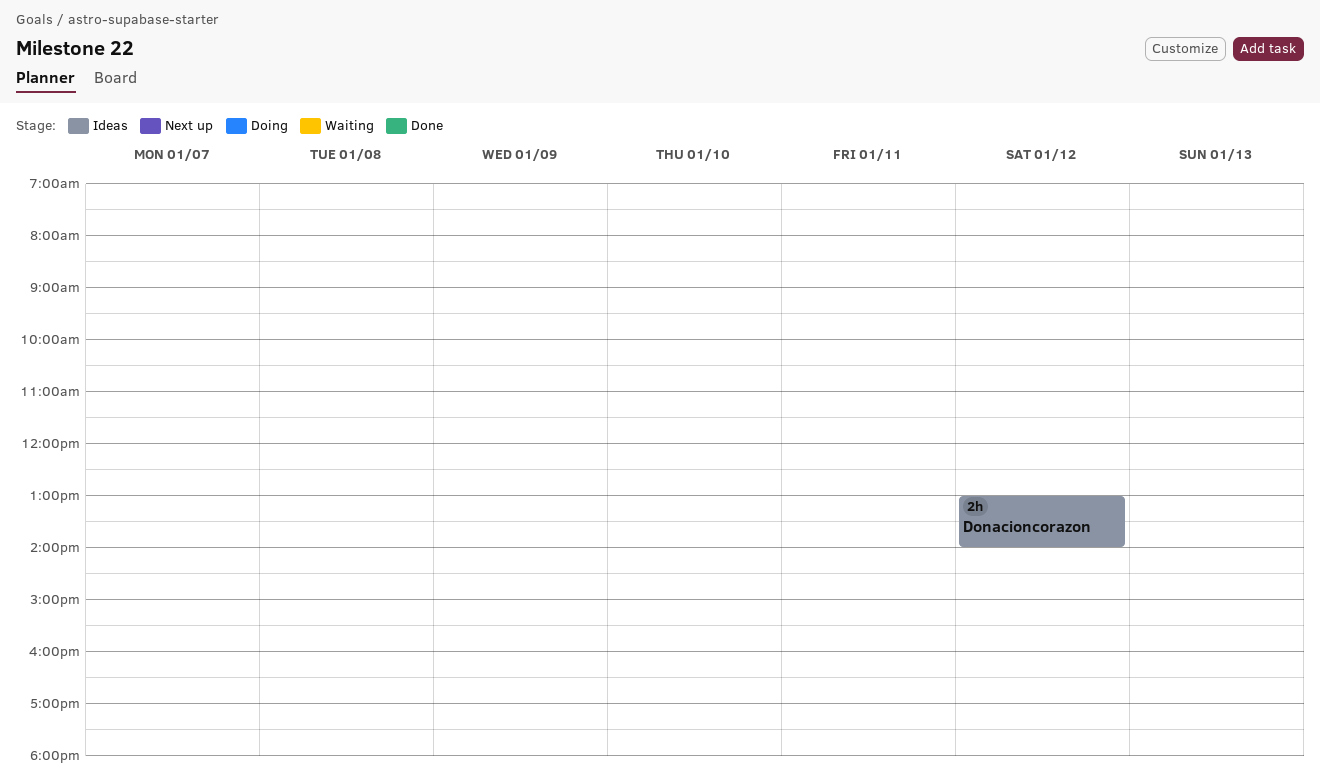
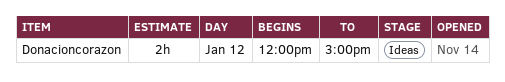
Donacioncorazon, begins: 13:00 -> 12:00
Donacioncorazon, ends: 14:00 -> 15:00

